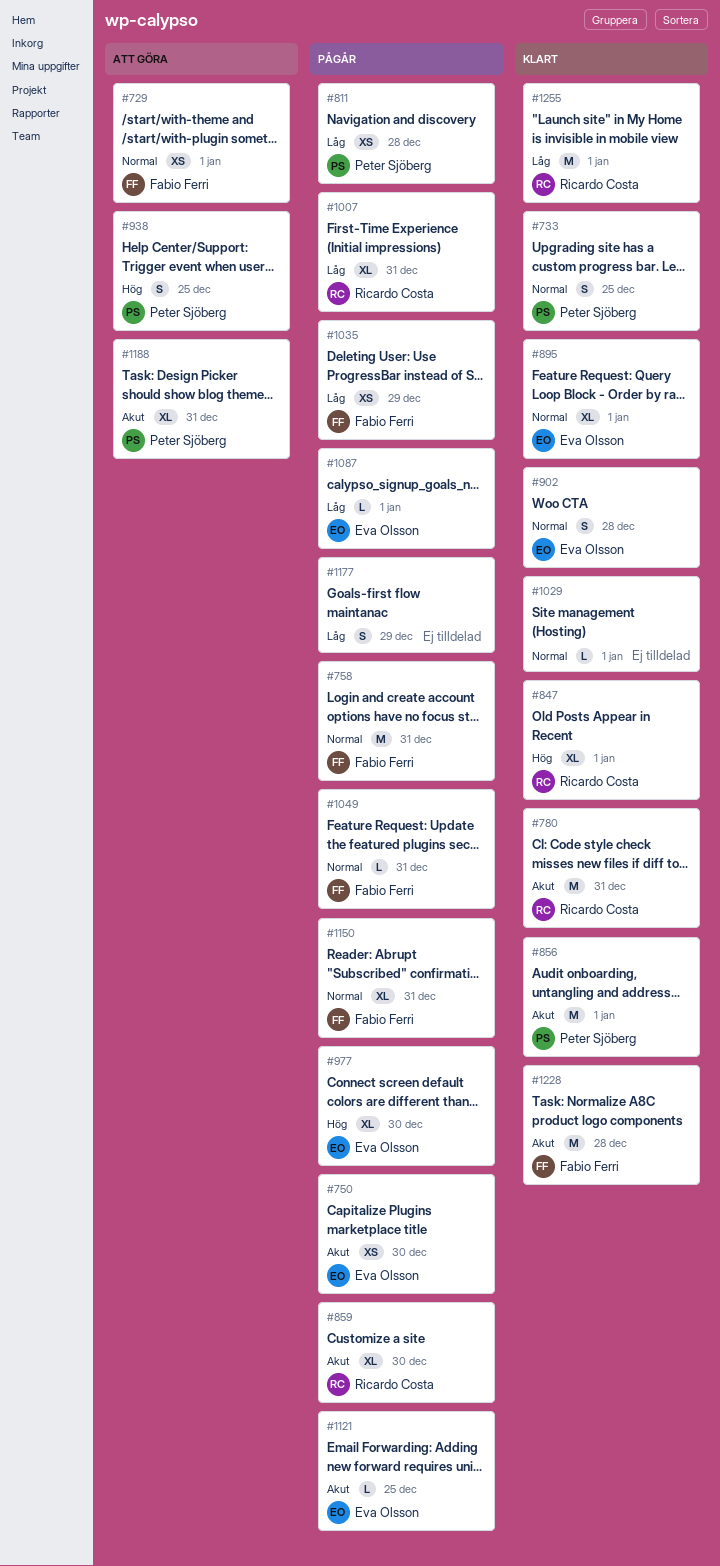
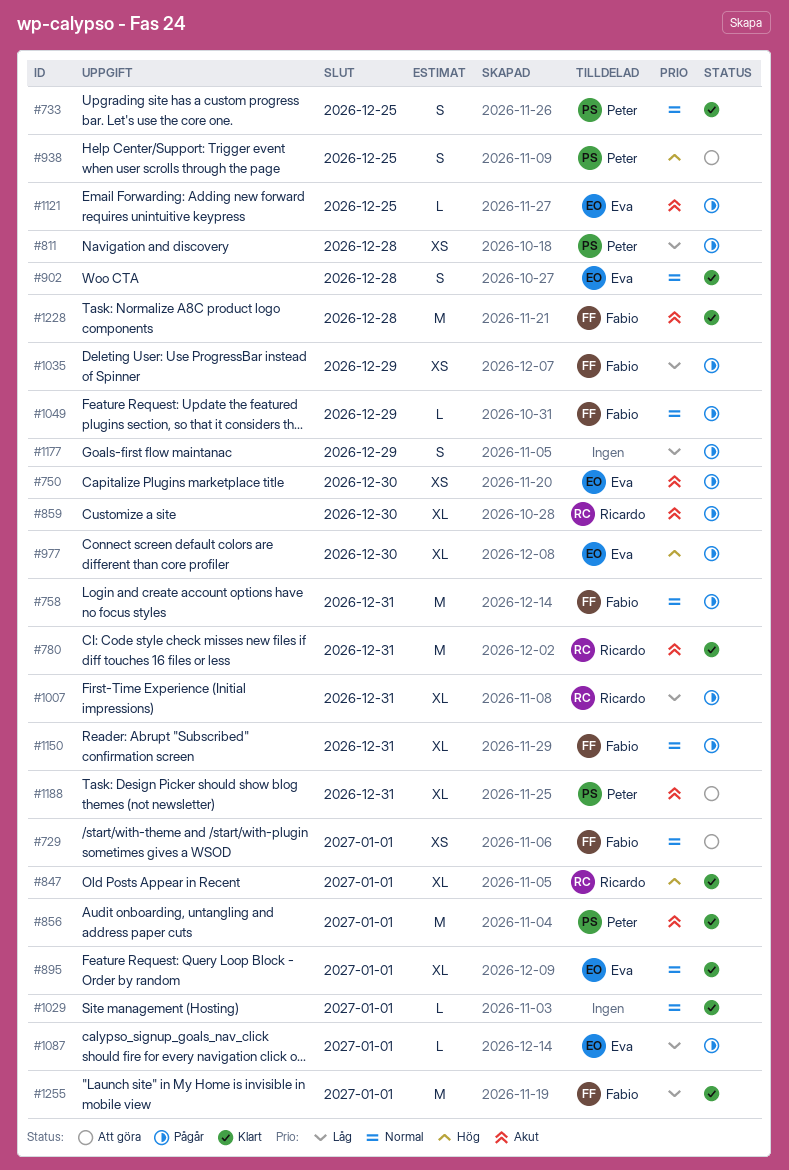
#1049, due: Dec 31 -> Dec 29
#1255, owner: Ricardo Costa -> Fabio Ferri

